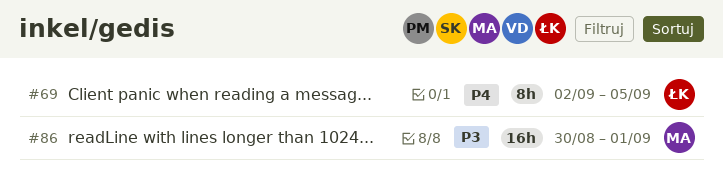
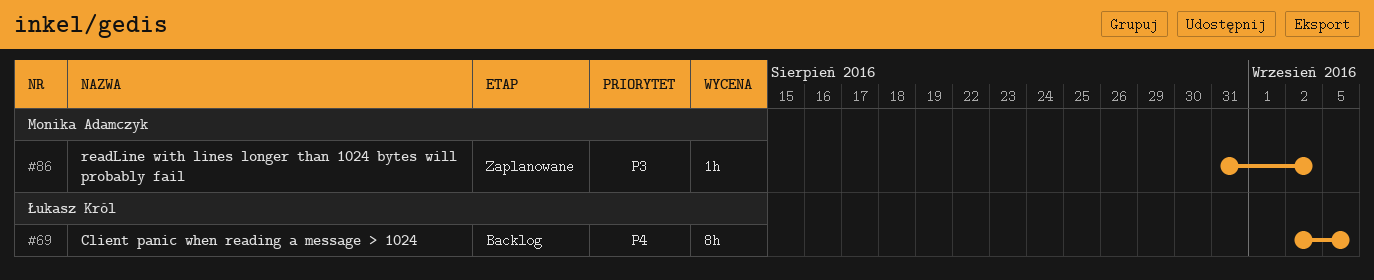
#86, estimate: 16h -> 1h
#86, start: Aug 30 -> Aug 31
#86, due: Sep 1 -> Sep 2

